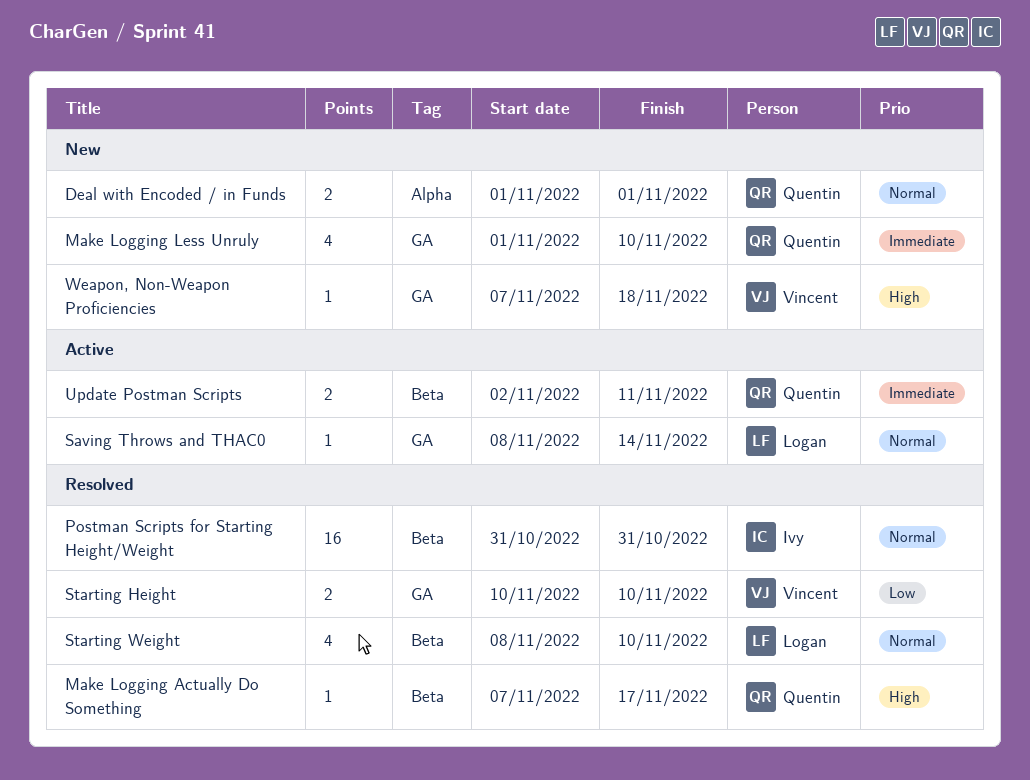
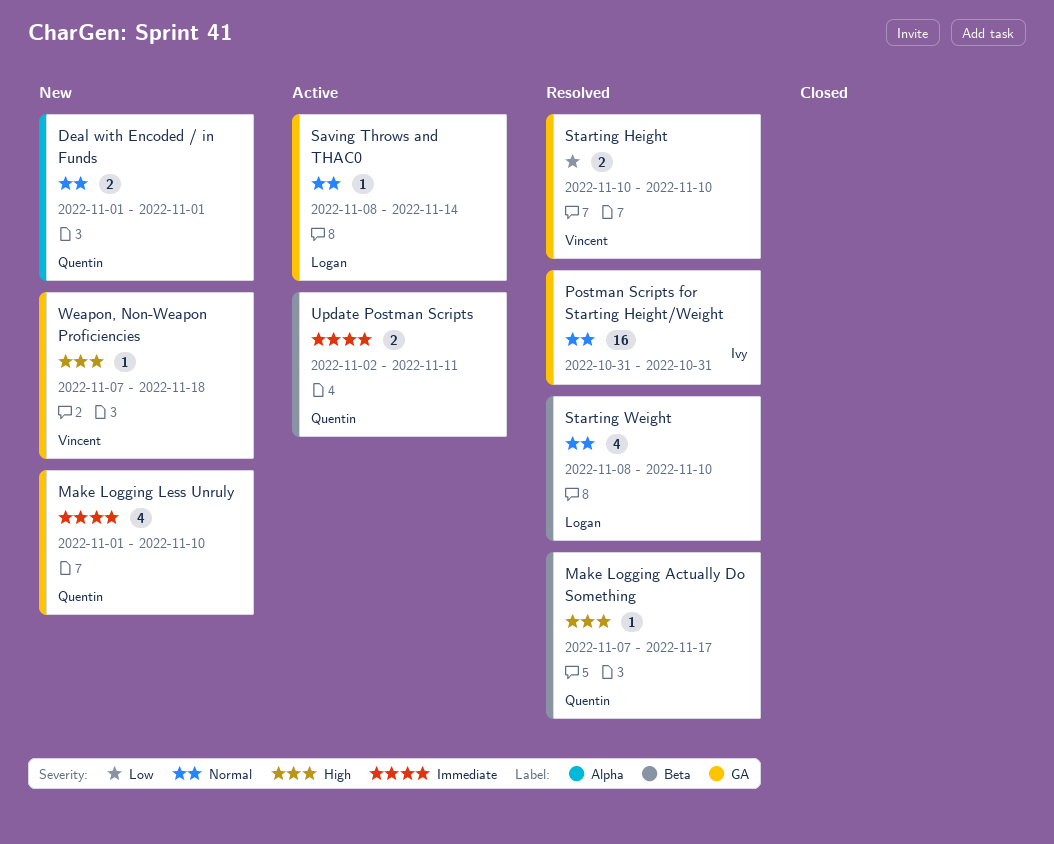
Postman Scripts for Starting Height/Weight, label: Beta -> GA

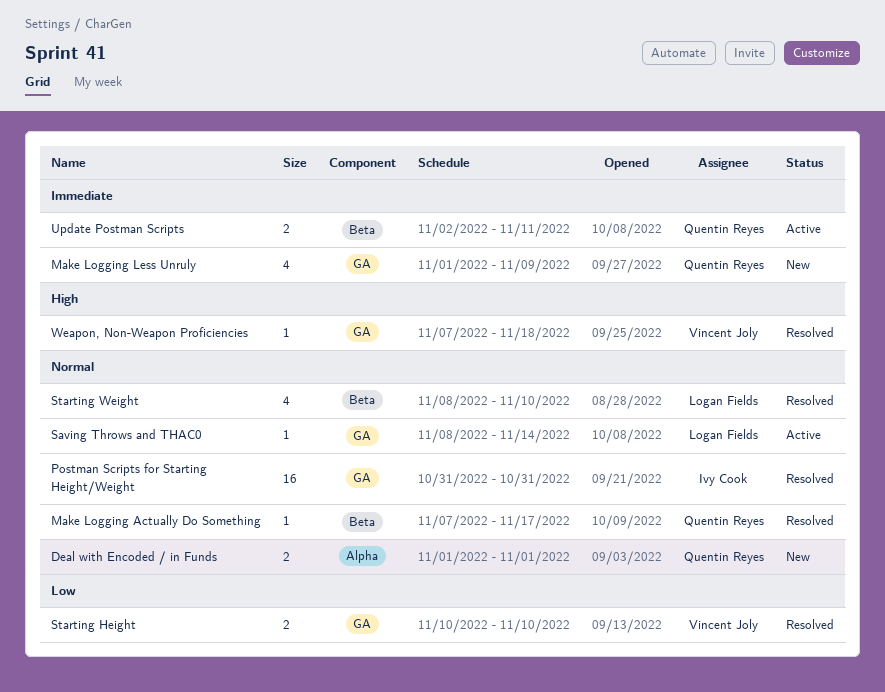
Make Logging Actually Do Something, priority: High -> Normal
Make Logging Less Unruly, due: Nov 10 -> Nov 9
Weapon, Non-Weapon Proficiencies, status: New -> Resolved

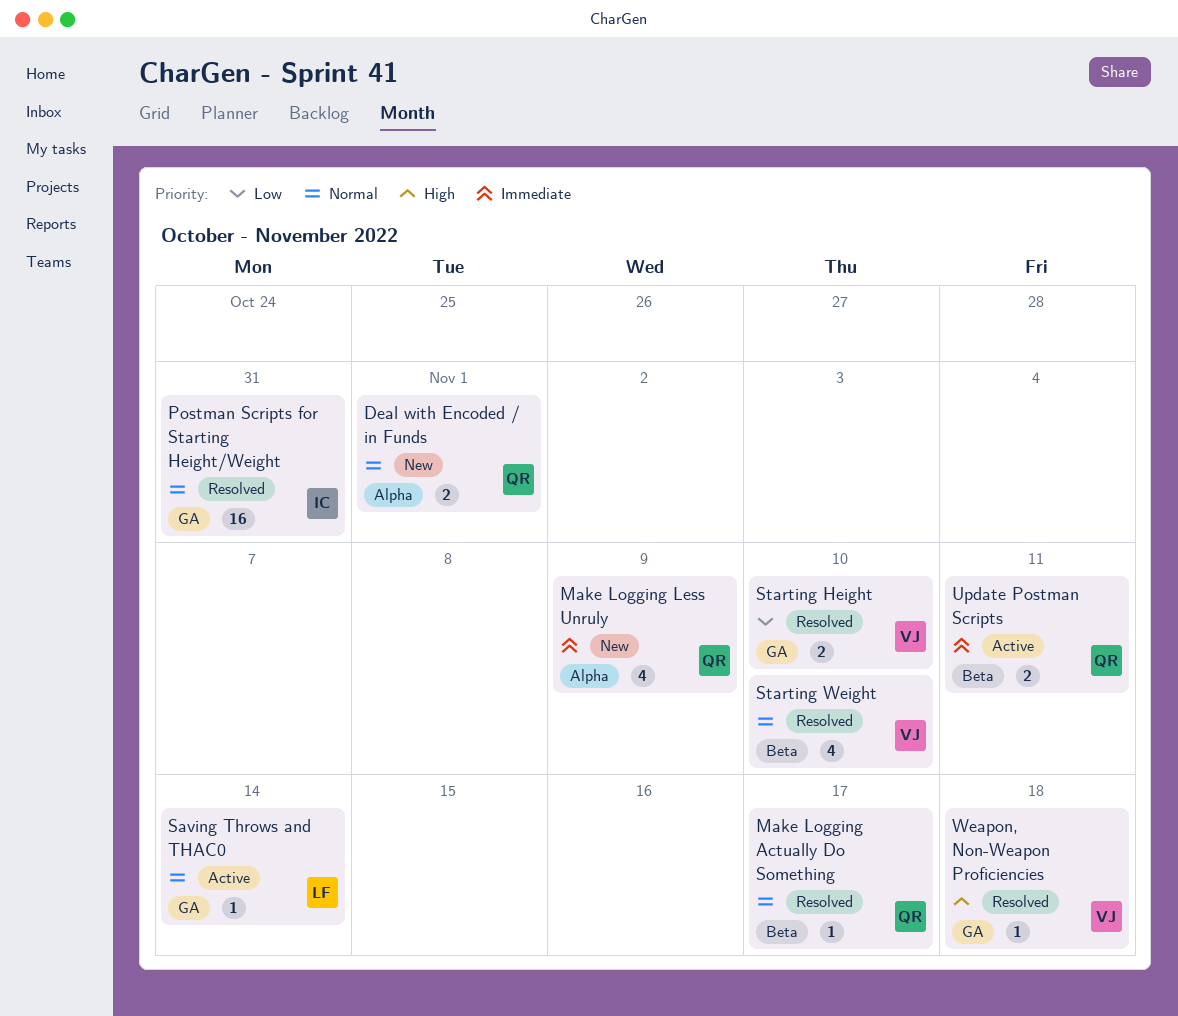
Make Logging Less Unruly, label: GA -> Alpha
Starting Weight, owner: Logan Fields -> Vincent Joly

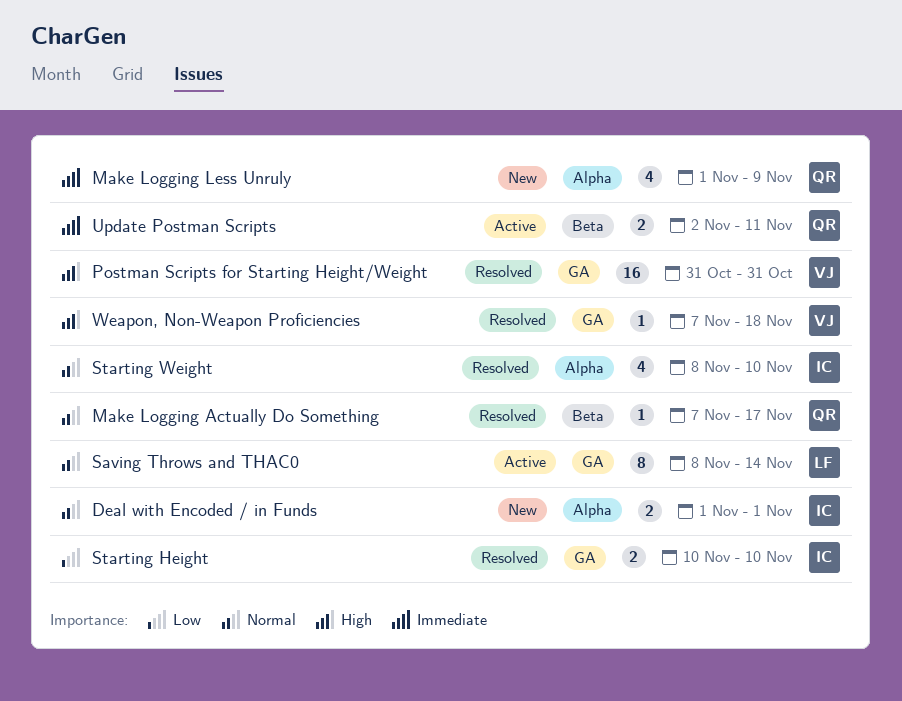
Deal with Encoded / in Funds, owner: QR -> IC
Postman Scripts for Starting Height/Weight, owner: IC -> VJ
Postman Scripts for Starting Height/Weight, priority: Normal -> High
Saving Throws and THAC0, estimate: 1 -> 8
Starting Height, owner: VJ -> IC
Starting Weight, owner: VJ -> IC
Starting Weight, label: Beta -> Alpha

